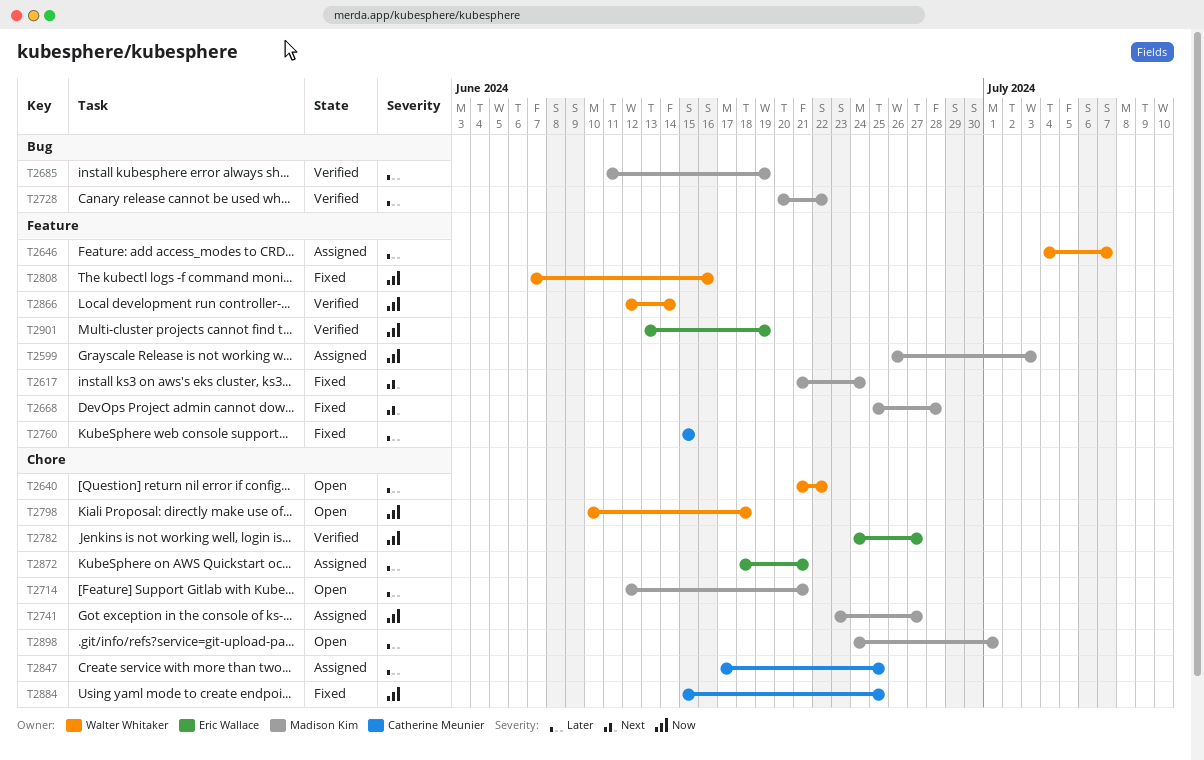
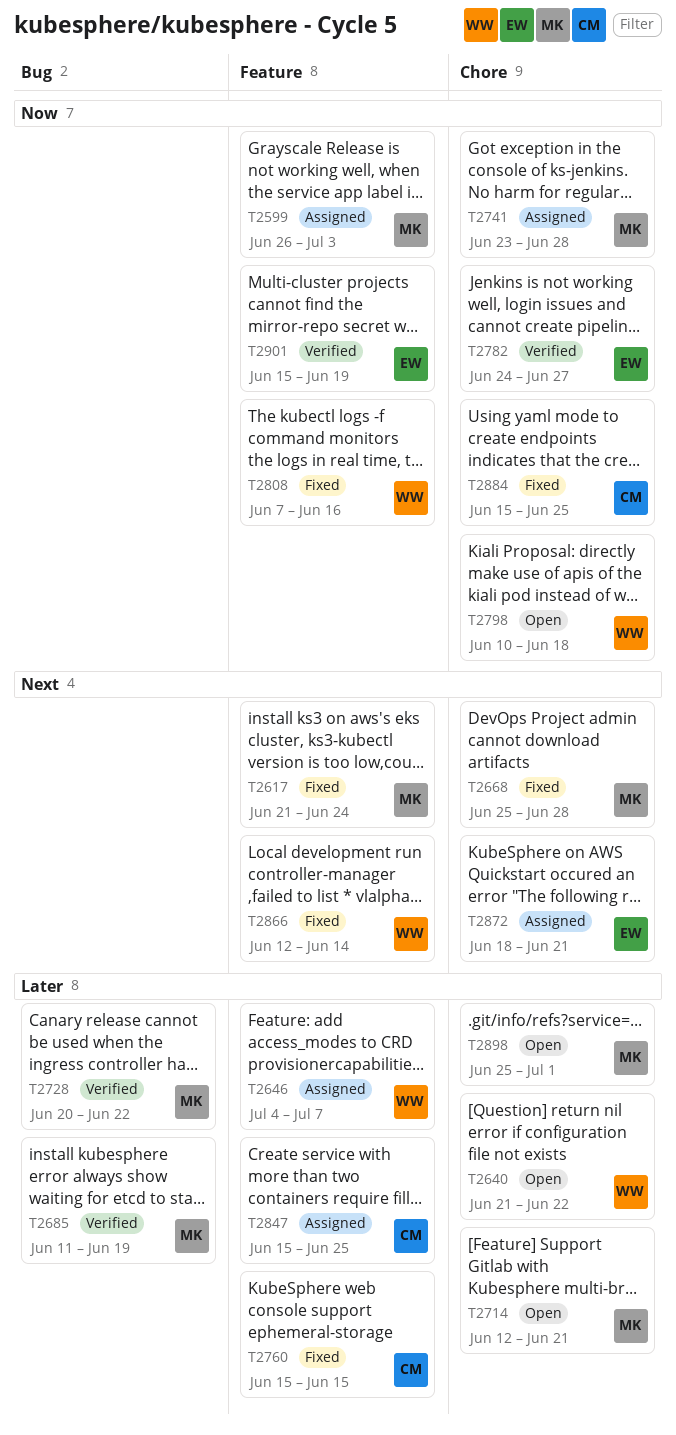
T2668, label: Feature -> Chore
T2741, due: Jun 27 -> Jun 28
T2847, label: Chore -> Feature
T2847, start: Jun 17 -> Jun 15
T2866, status: Verified -> Fixed
T2866, priority: Now -> Next
T2872, priority: Later -> Next
T2898, start: Jun 24 -> Jun 25
T2901, start: Jun 13 -> Jun 15

